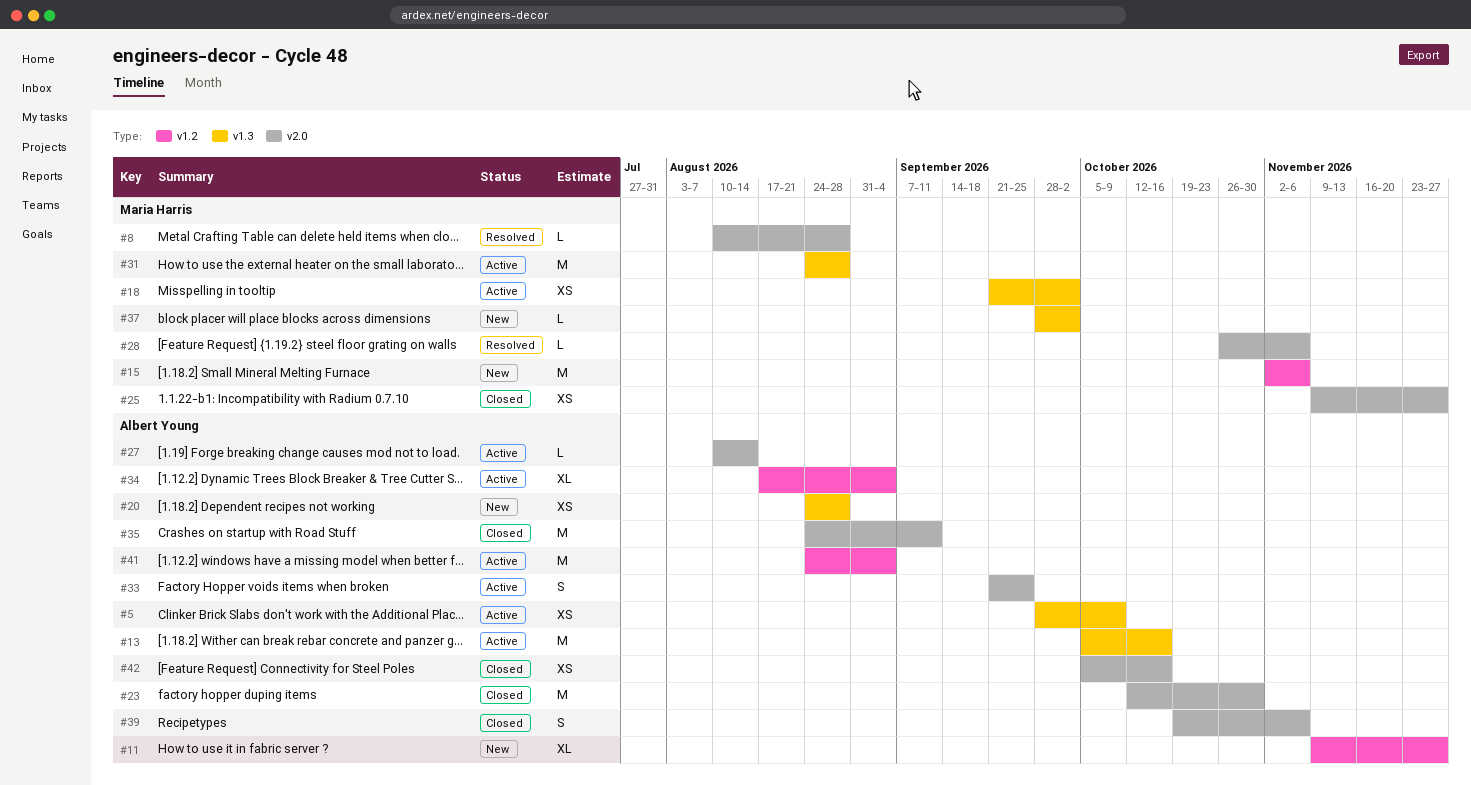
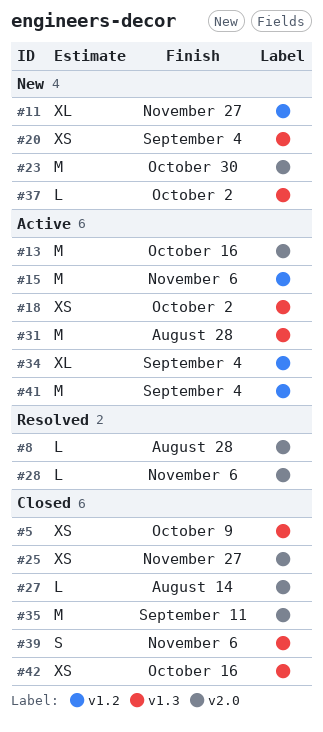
#5, status: Active -> Closed
#13, label: v1.3 -> v2.0
#15, status: New -> Active
#20, due: Aug 28 -> Sep 4
#23, status: Closed -> New
#27, status: Active -> Closed
#33: present -> none
#39, label: v2.0 -> v1.3
#42, label: v2.0 -> v1.3

